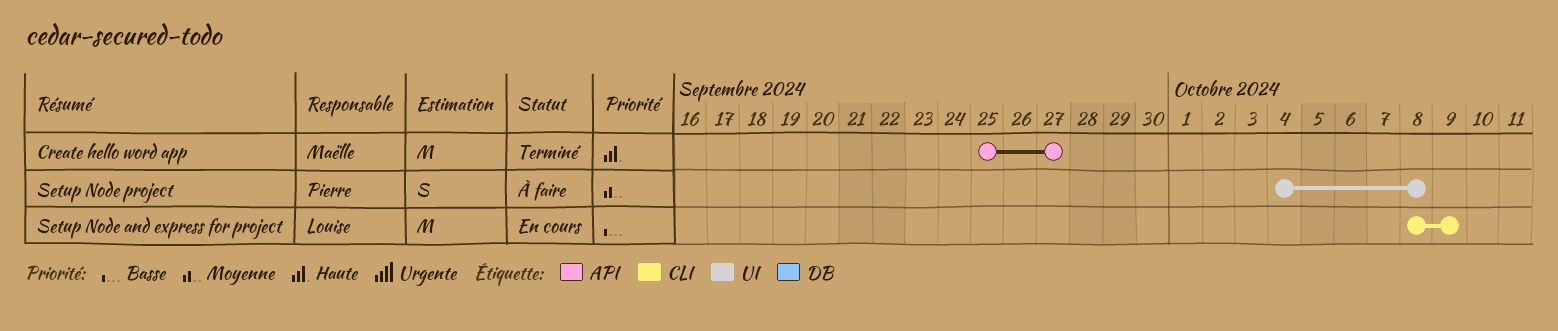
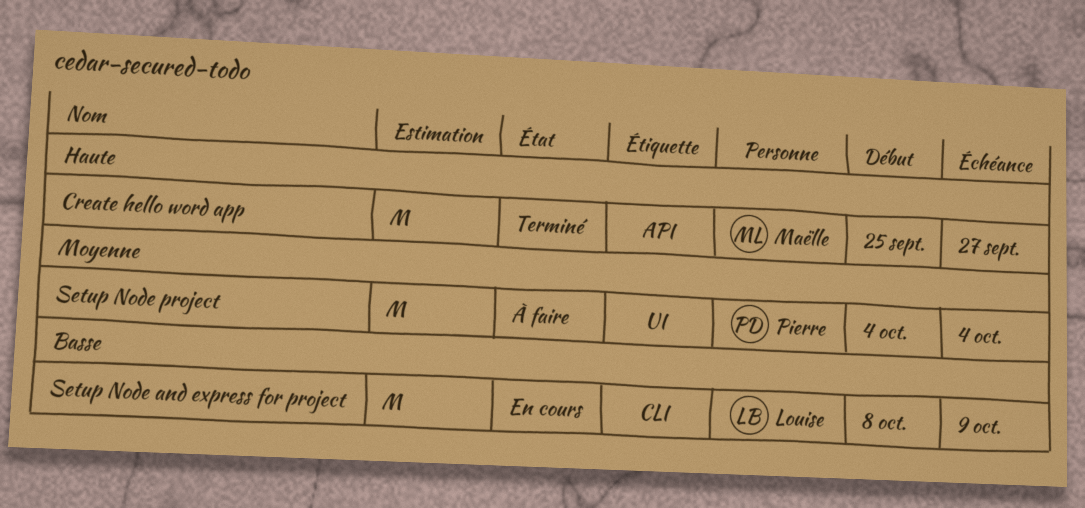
Setup Node project, estimate: S -> M
Setup Node project, due: Oct 8 -> Oct 4

